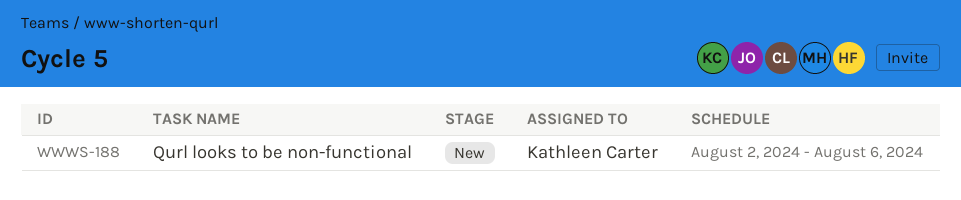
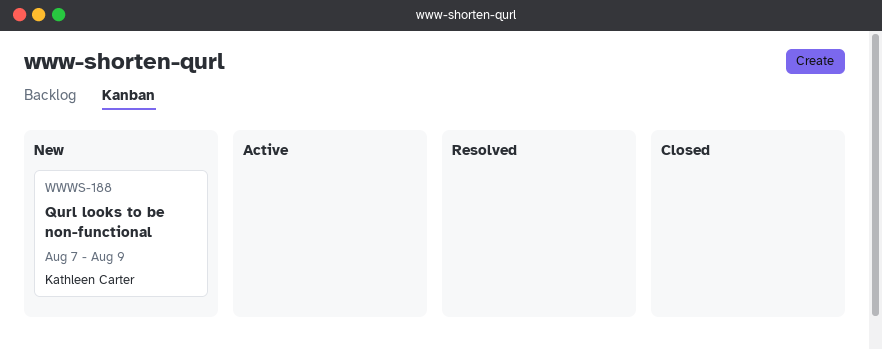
WWWS-188, start: Aug 2 -> Aug 7
WWWS-188, due: Aug 6 -> Aug 9

